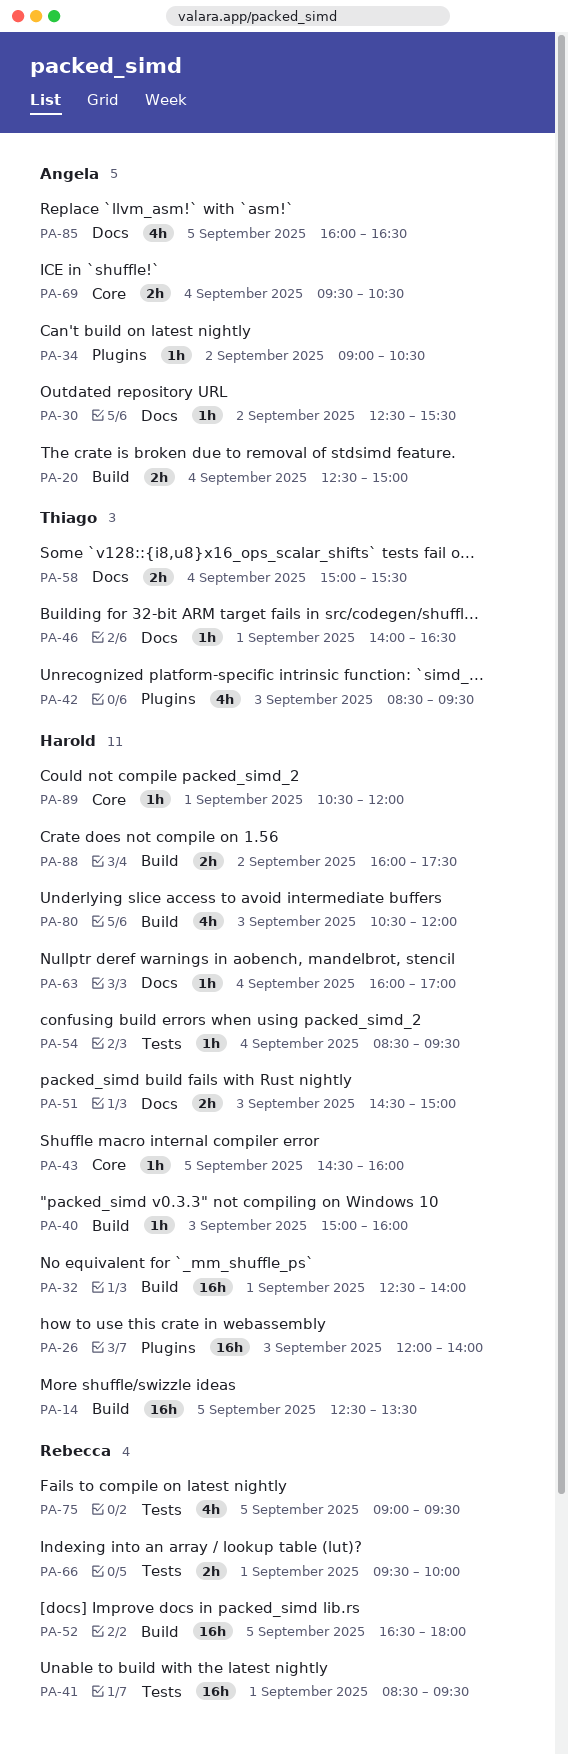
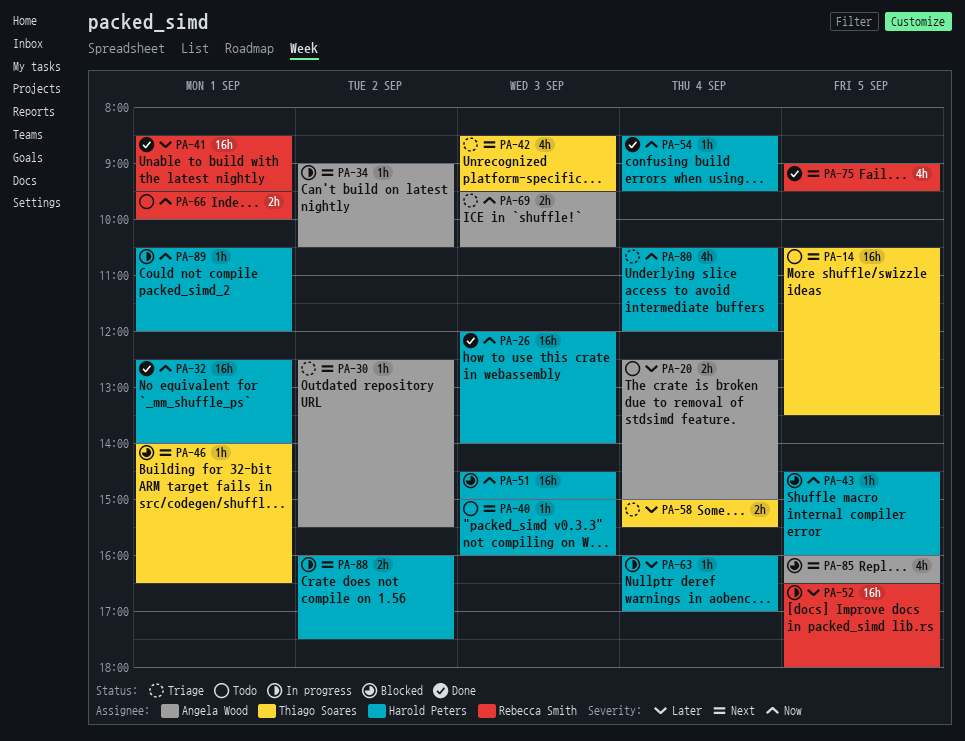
PA-14, owner: Harold Peters -> Thiago Soares
PA-14, begins: 12:30 -> 10:30
PA-51, estimate: 2h -> 16h
PA-69, day: Sep 4 -> Sep 3
PA-80, day: Sep 3 -> Sep 4

